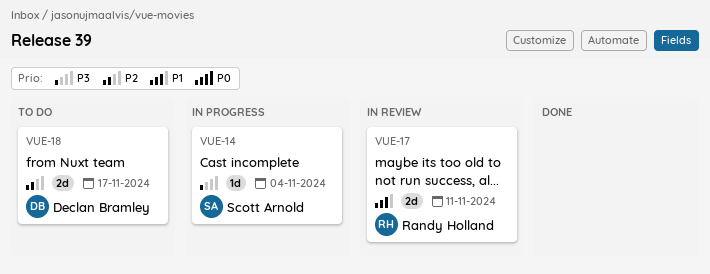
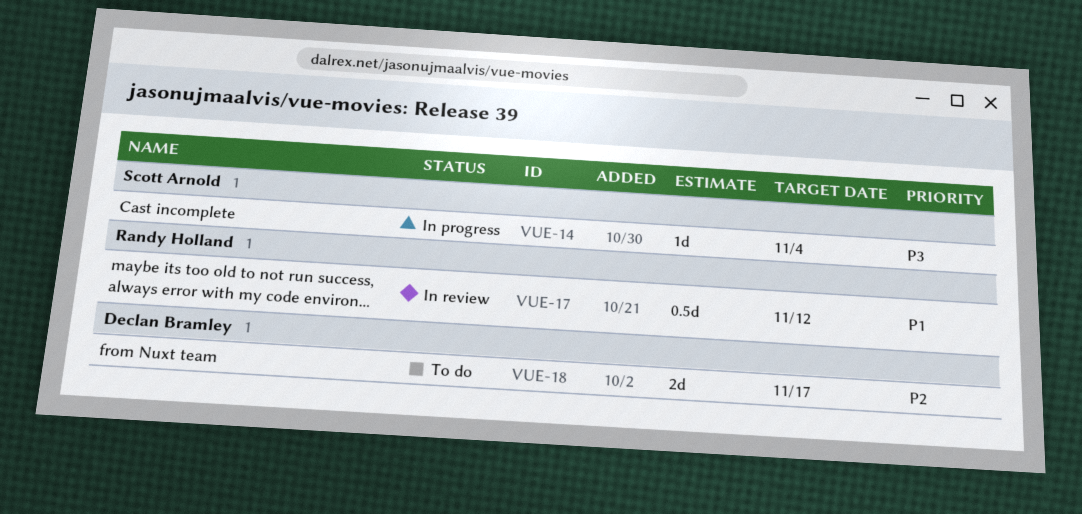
VUE-17, estimate: 2d -> 0.5d
VUE-17, due: Nov 11 -> Nov 12

